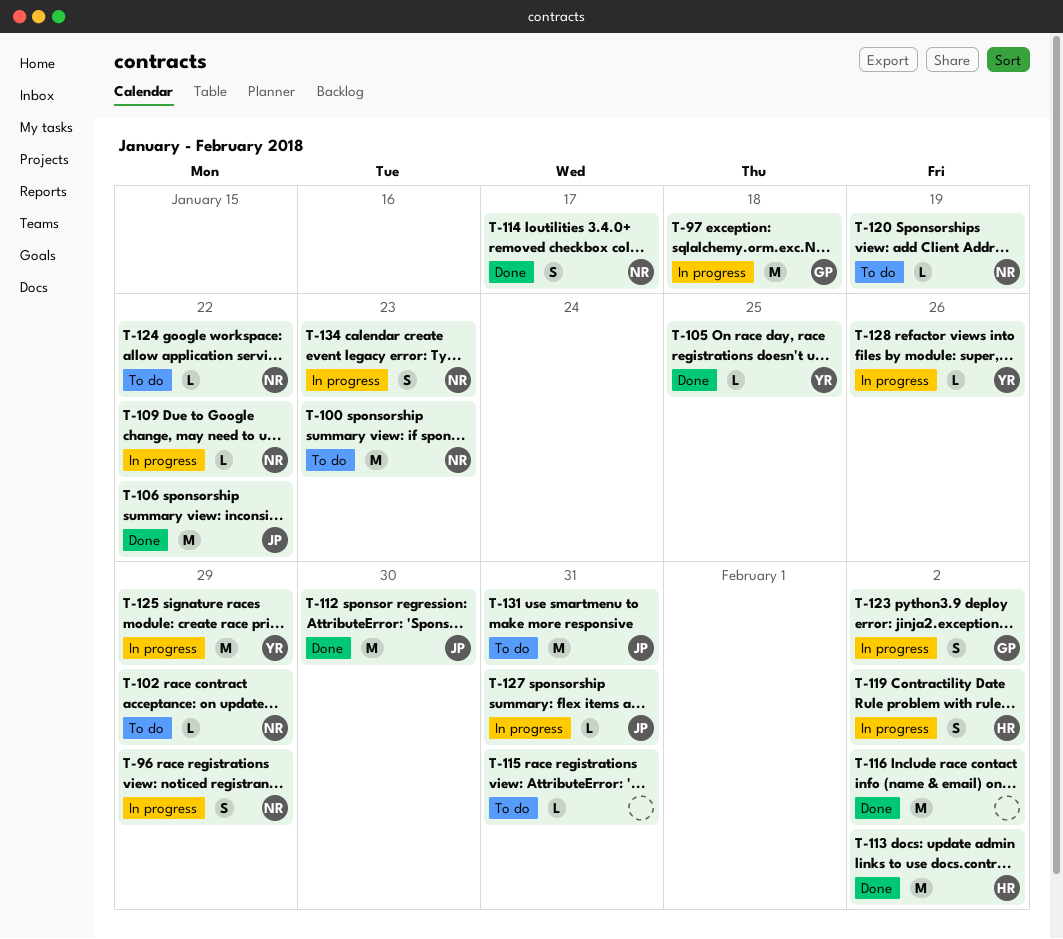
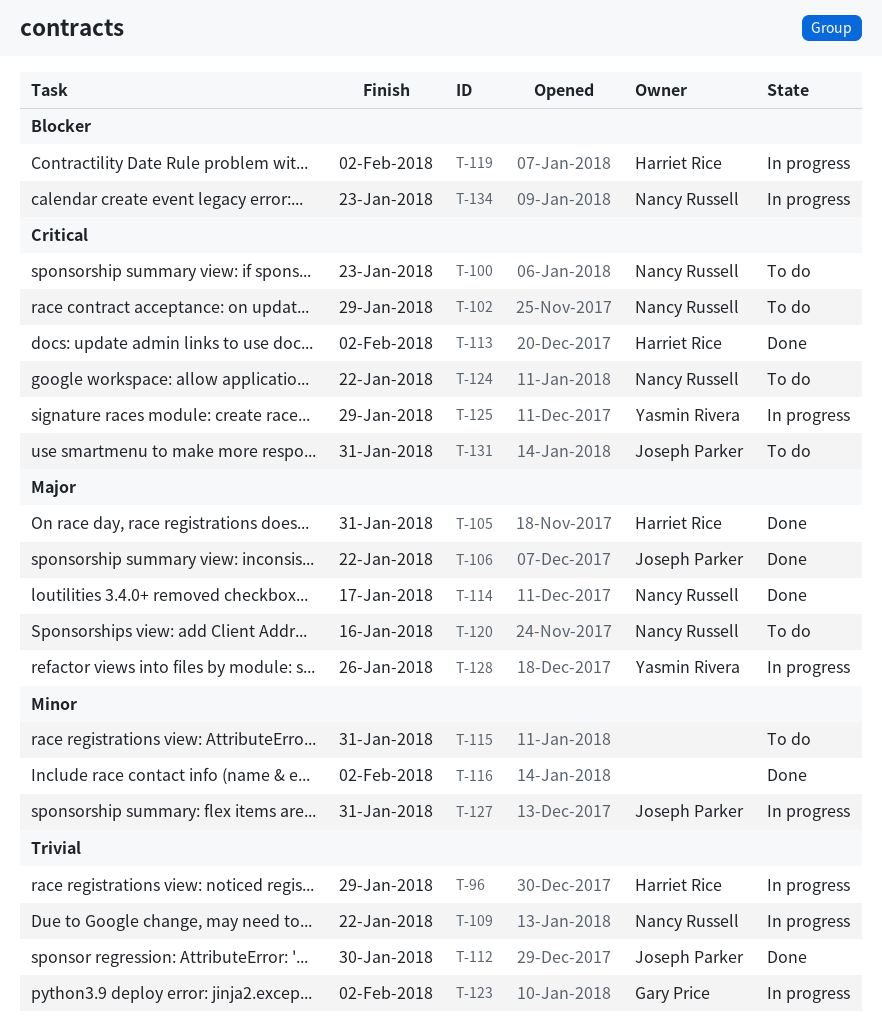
T-96, owner: Nancy Russell -> Harriet Rice
T-97: present -> none
T-105, owner: Yasmin Rivera -> Harriet Rice
T-105, due: Jan 25 -> Jan 31
T-120, due: Jan 19 -> Jan 16

